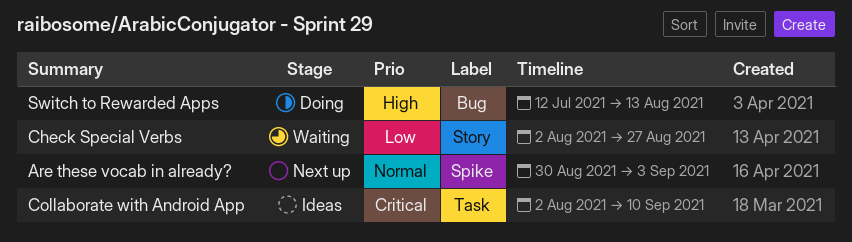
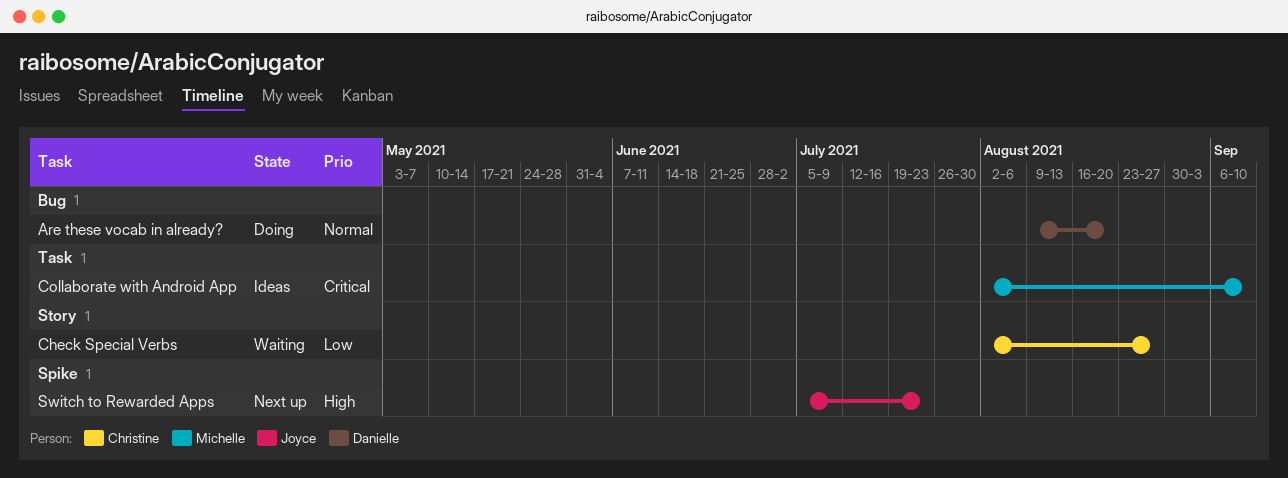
Are these vocab in already?, status: Next up -> Doing
Are these vocab in already?, label: Spike -> Bug
Are these vocab in already?, start: Aug 30 -> Aug 9
Are these vocab in already?, due: Sep 3 -> Aug 20
Switch to Rewarded Apps, status: Doing -> Next up
Switch to Rewarded Apps, label: Bug -> Spike
Switch to Rewarded Apps, start: Jul 12 -> Jul 5
Switch to Rewarded Apps, due: Aug 13 -> Jul 23

